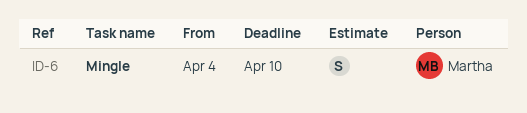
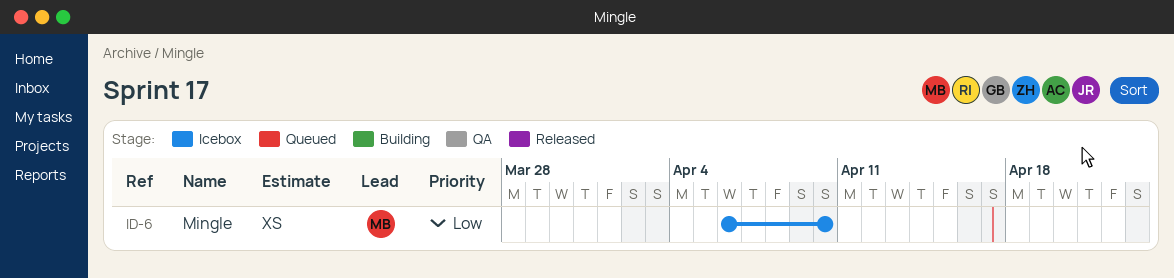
ID-6, estimate: S -> XS
ID-6, start: Apr 4 -> Apr 6

